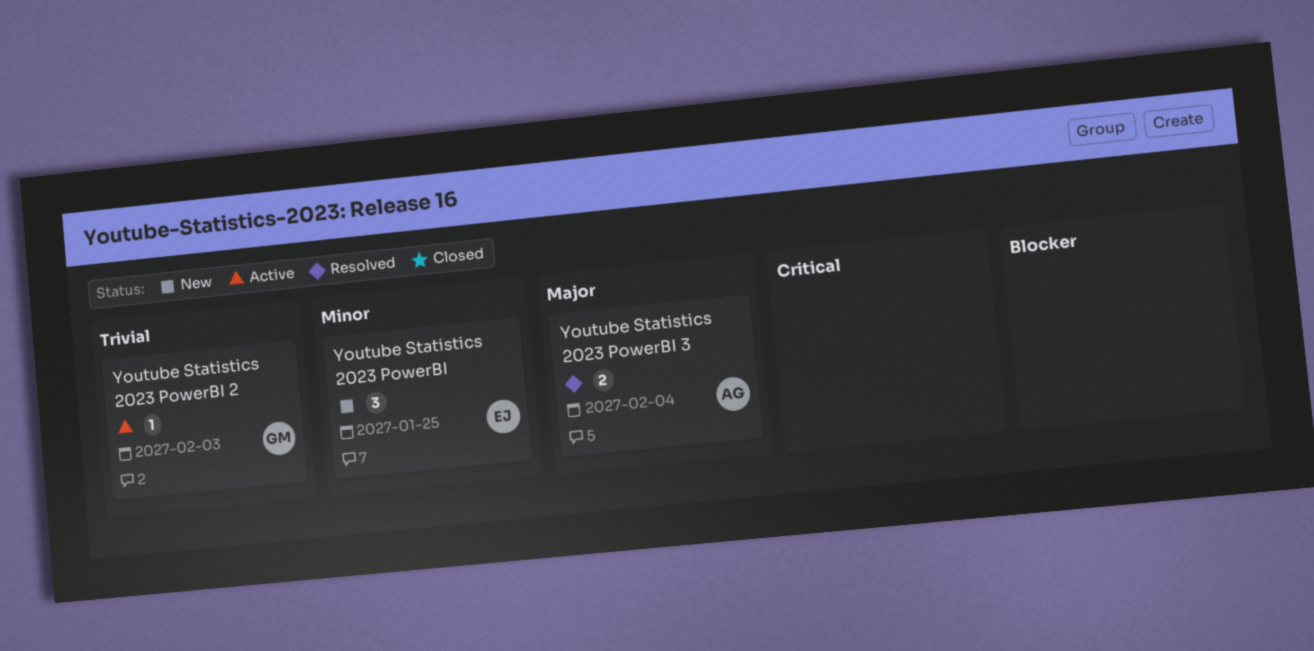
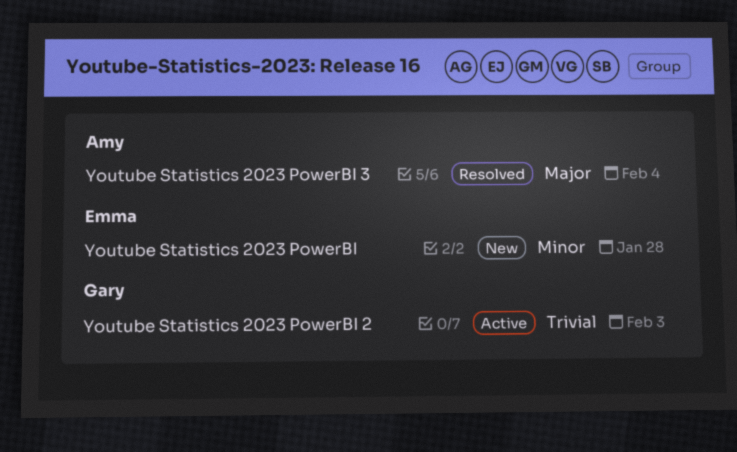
Youtube Statistics 2023 PowerBI, due: Jan 25 -> Jan 28

